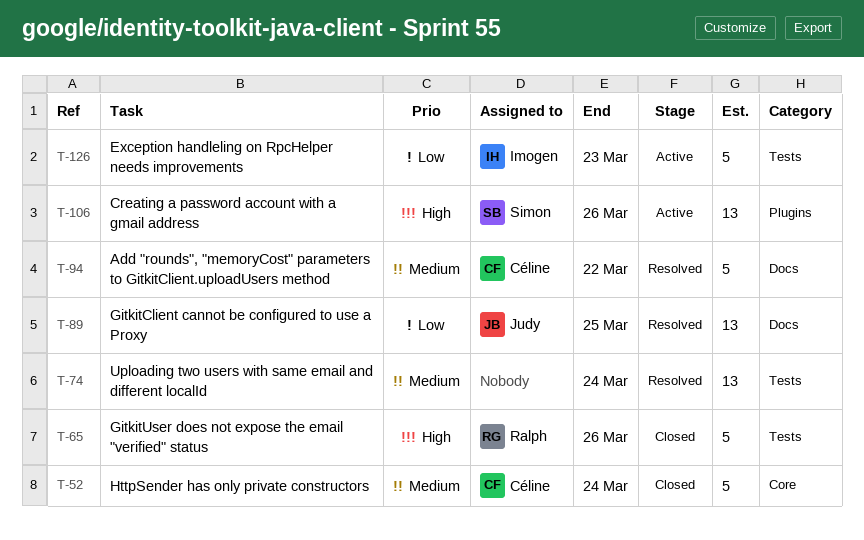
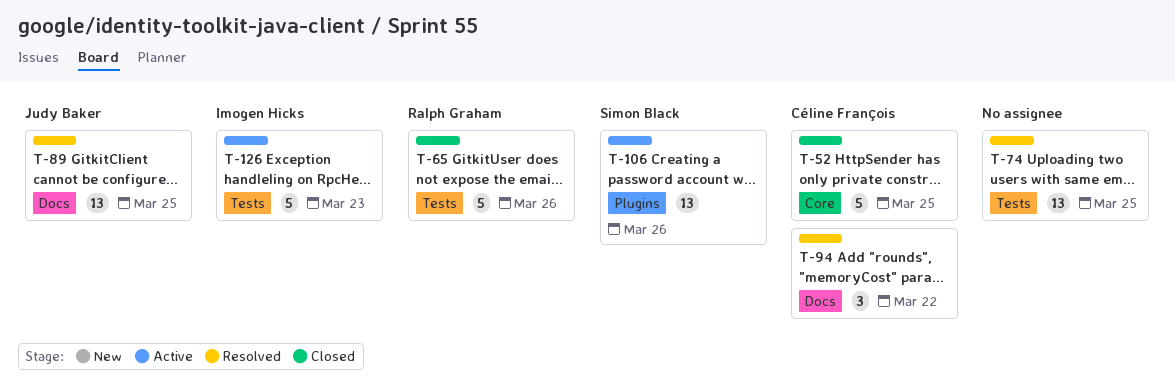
T-52, due: Mar 24 -> Mar 25
T-74, due: Mar 24 -> Mar 25
T-94, estimate: 5 -> 3

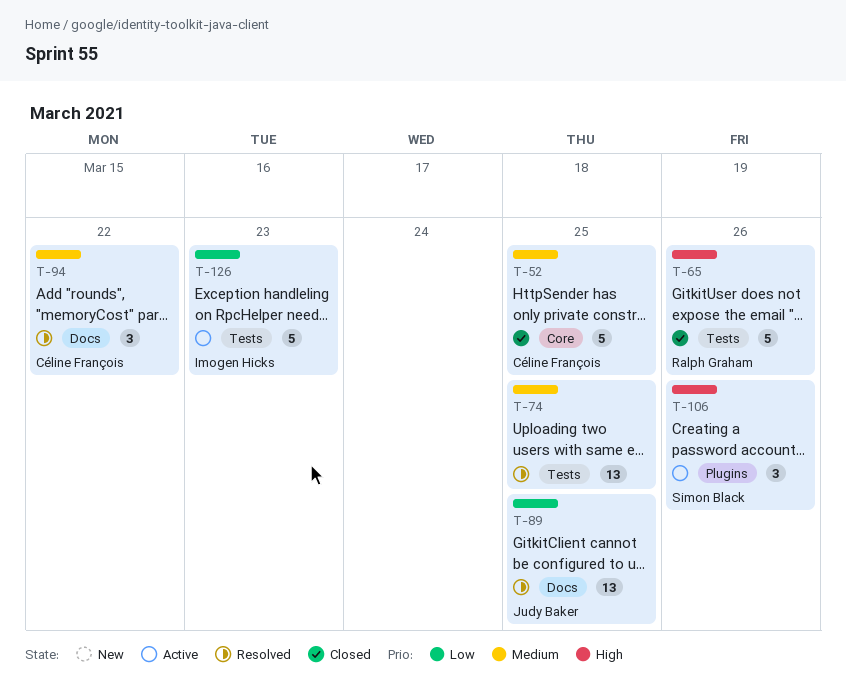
T-106, estimate: 13 -> 3

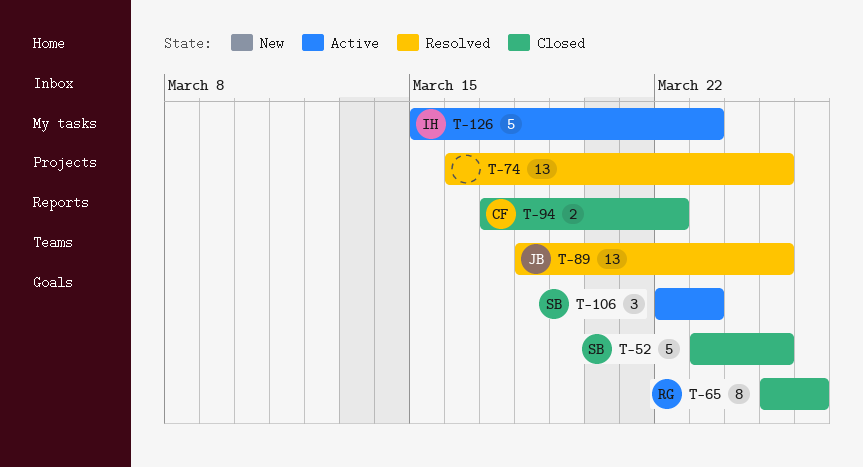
T-52, owner: Céline François -> Simon Black
T-65, estimate: 5 -> 8
T-94, status: Resolved -> Closed
T-94, estimate: 3 -> 2
T-106, due: Mar 26 -> Mar 23

